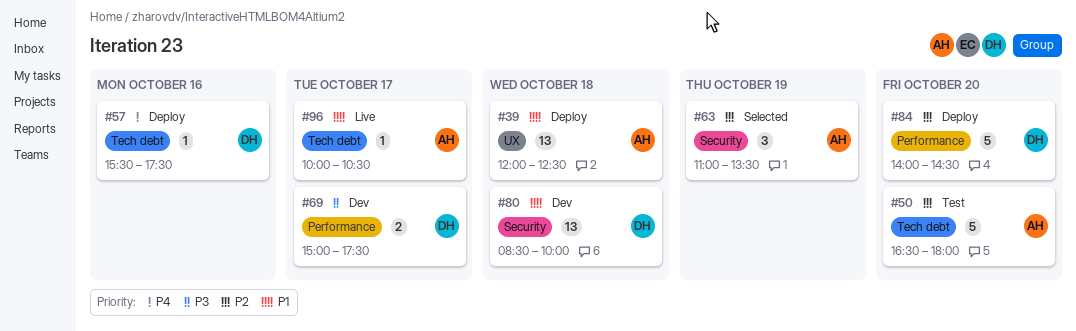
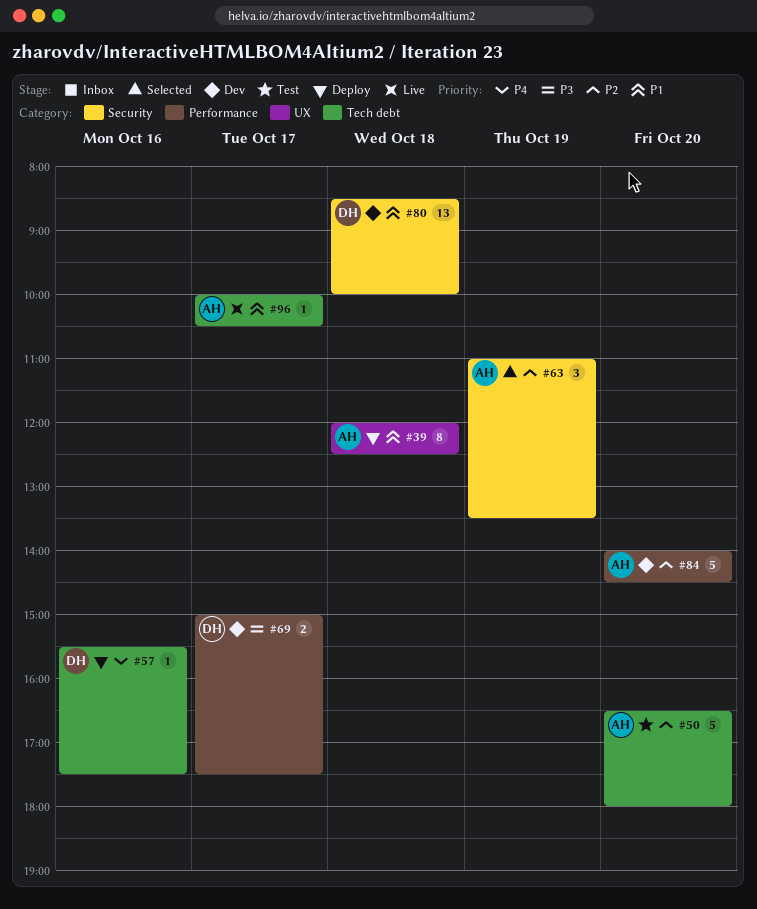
#39, estimate: 13 -> 8
#84, status: Deploy -> Dev
#84, owner: DH -> AH

